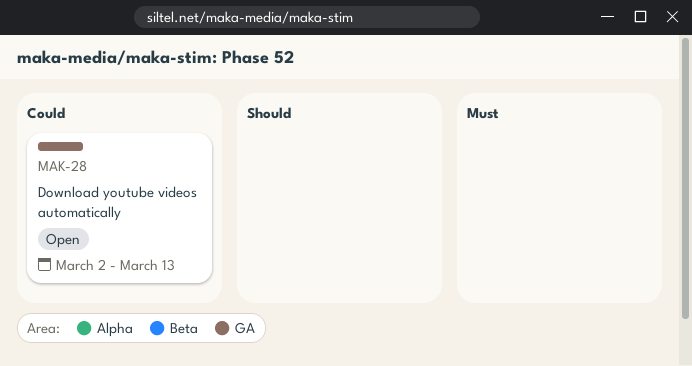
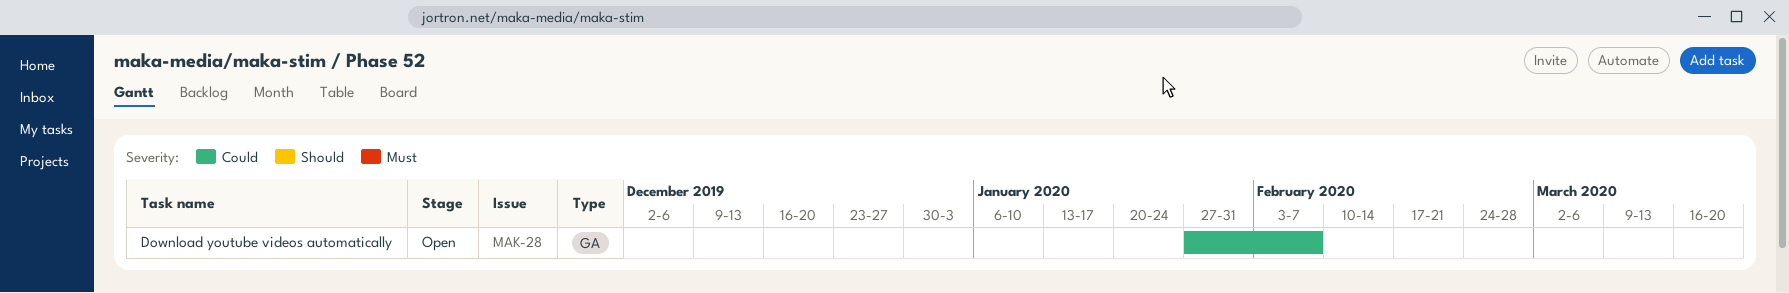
MAK-28, start: Mar 2 -> Jan 27
MAK-28, due: Mar 13 -> Feb 7

